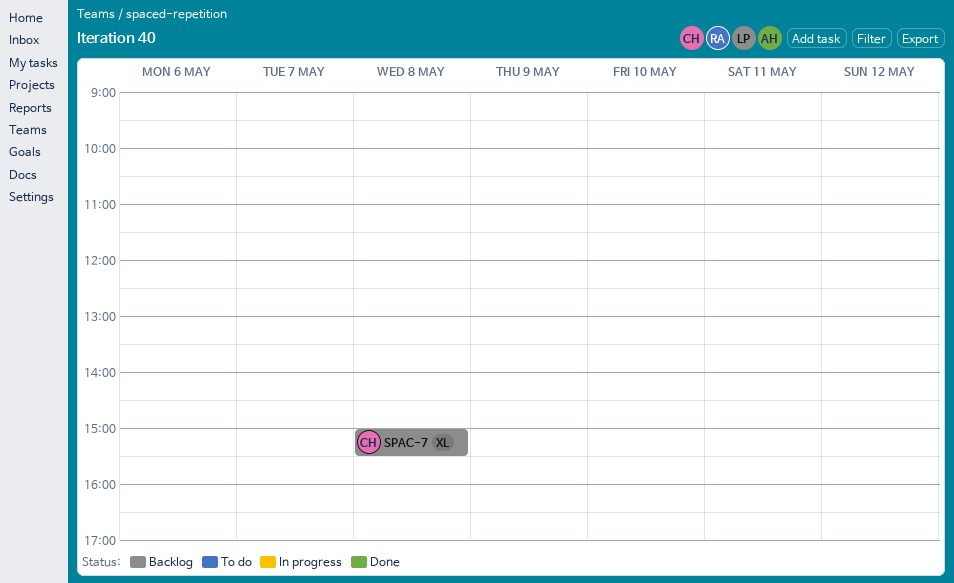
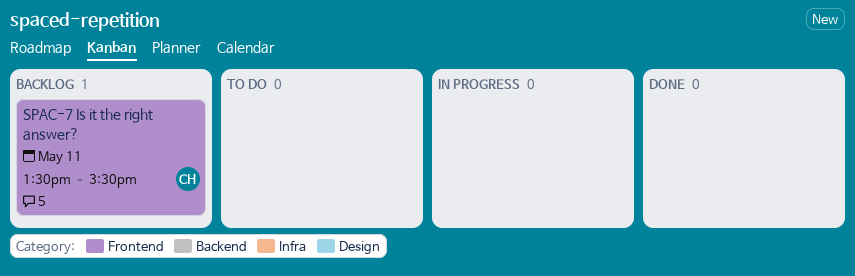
SPAC-7, day: May 8 -> May 11
SPAC-7, begins: 15:00 -> 13:30

